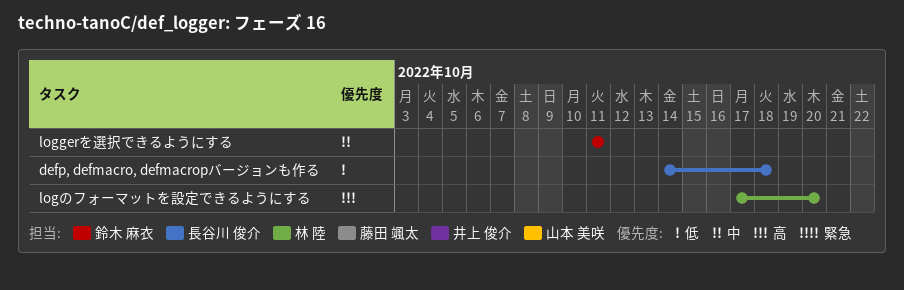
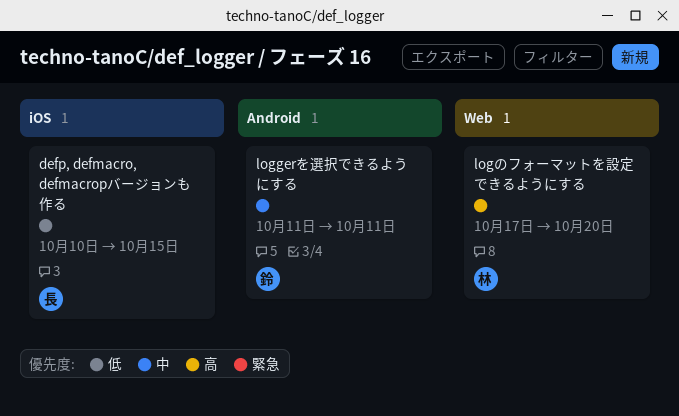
defp, defmacro, defmacropバージョンも作る, start: Oct 14 -> Oct 10
defp, defmacro, defmacropバージョンも作る, due: Oct 18 -> Oct 15

